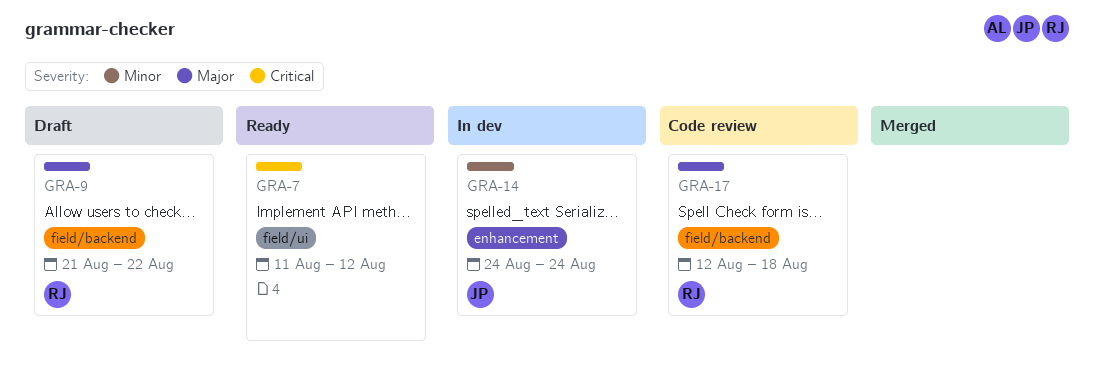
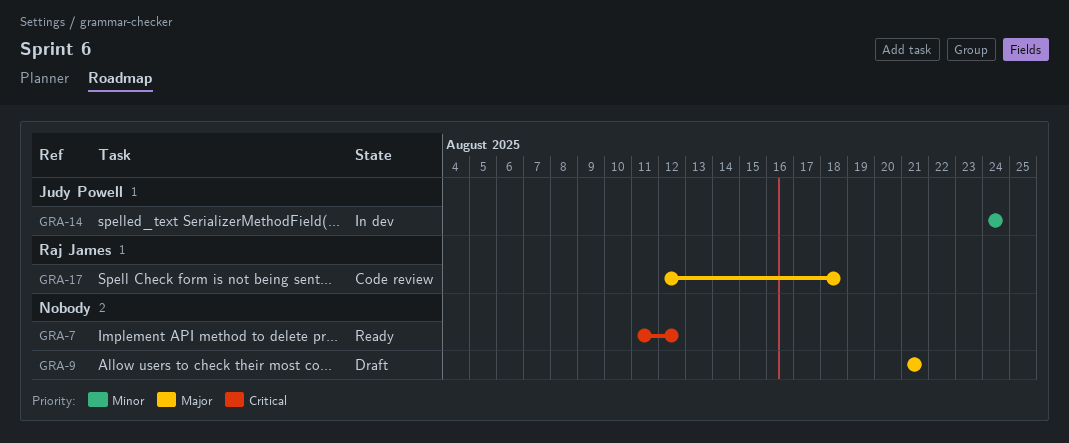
GRA-9, owner: Raj James -> none
GRA-9, due: Aug 22 -> Aug 21

